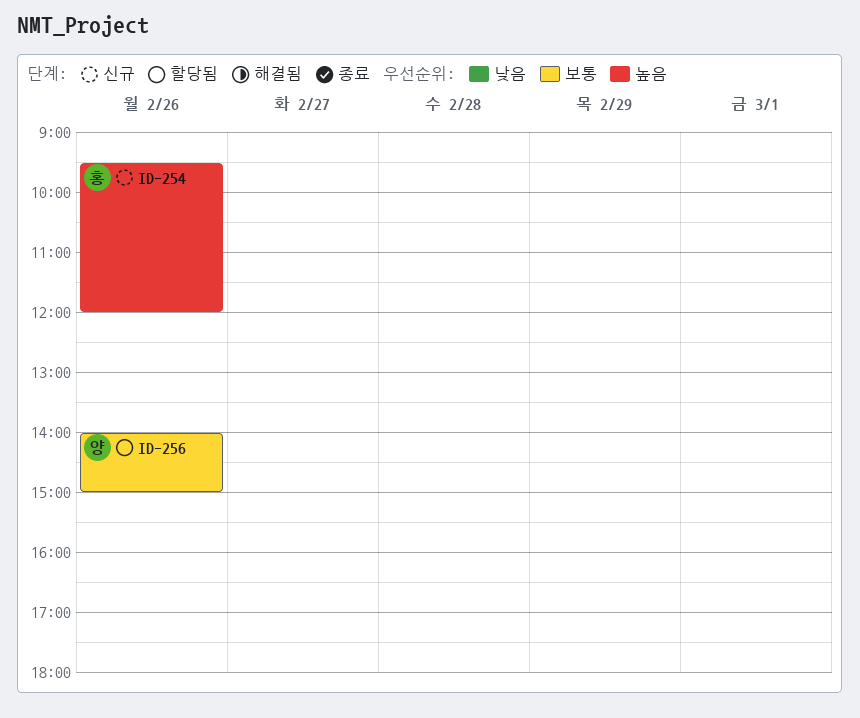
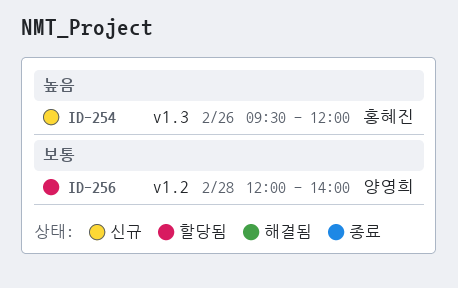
ID-256, day: Feb 26 -> Feb 28
ID-256, begins: 14:00 -> 12:00
ID-256, ends: 15:00 -> 14:00

